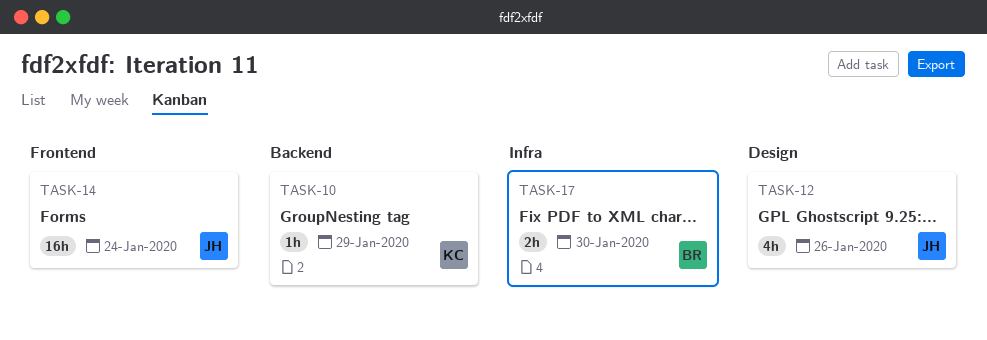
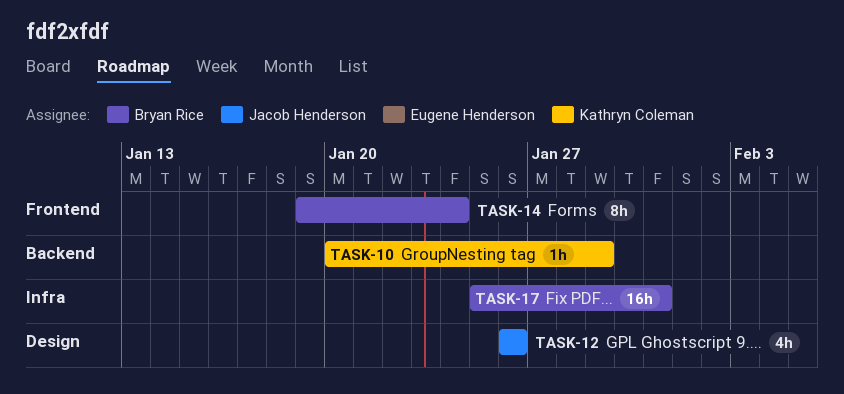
TASK-14, owner: Jacob Henderson -> Bryan Rice
TASK-14, estimate: 16h -> 8h
TASK-17, estimate: 2h -> 16h
TASK-17, due: Jan 30 -> Jan 31

